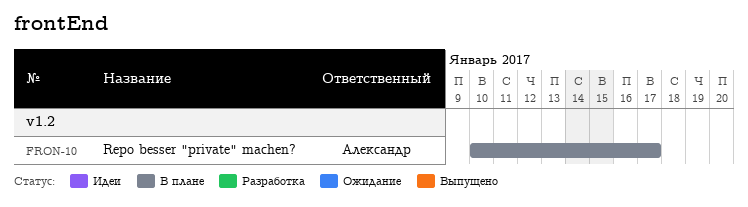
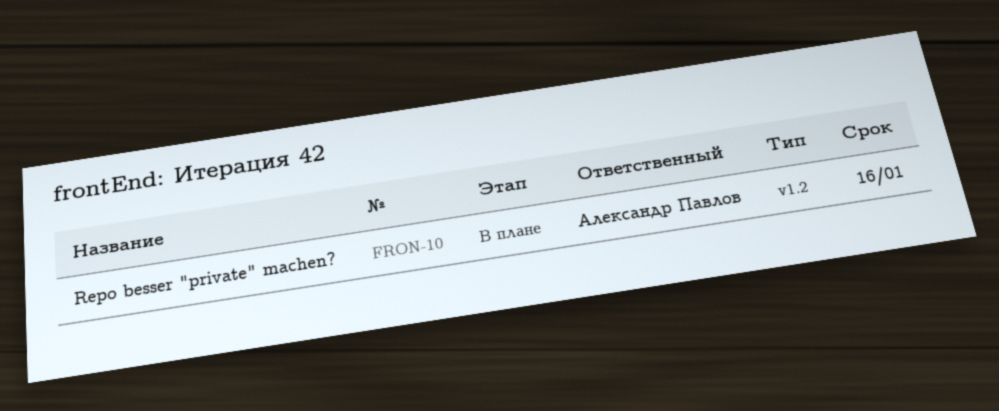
FRON-10, due: Jan 17 -> Jan 16

